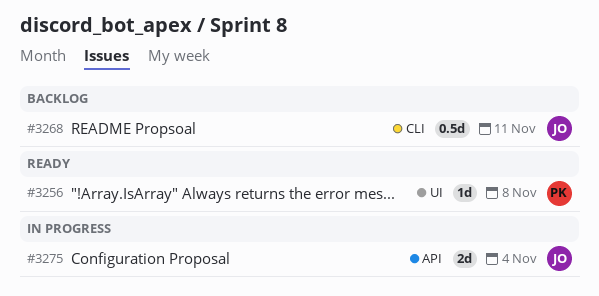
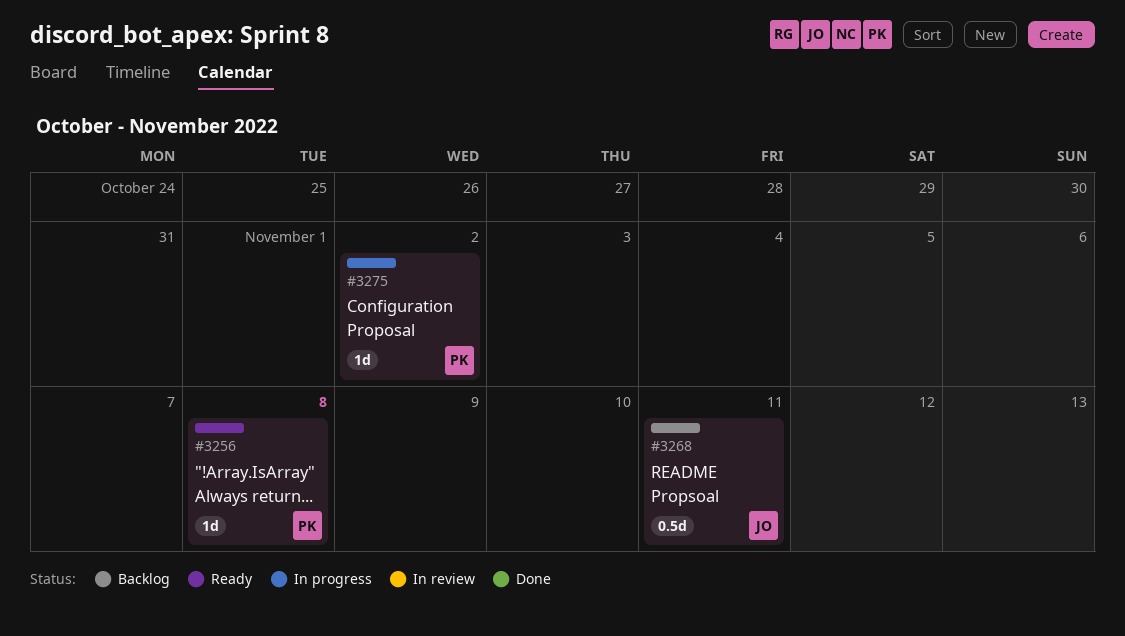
#3275, owner: JO -> PK
#3275, estimate: 2d -> 1d
#3275, due: Nov 4 -> Nov 2

